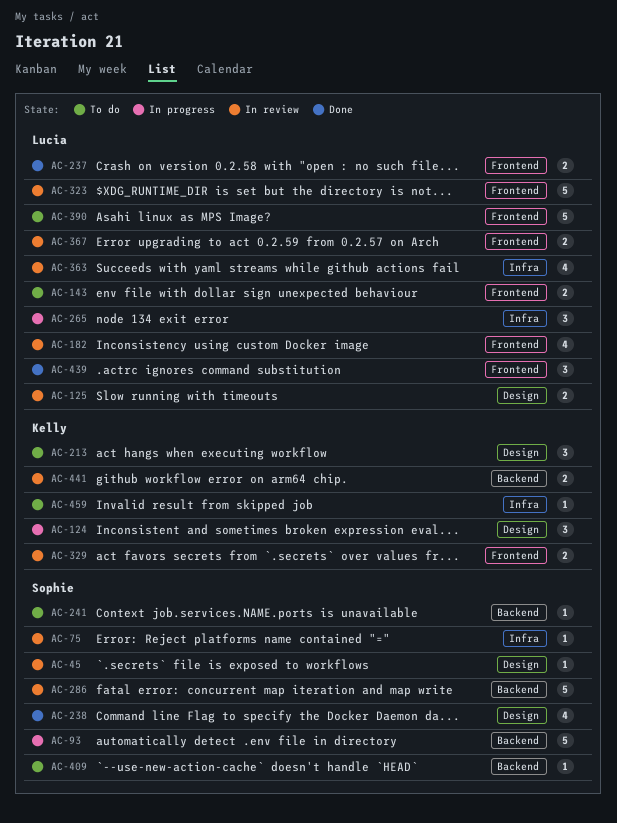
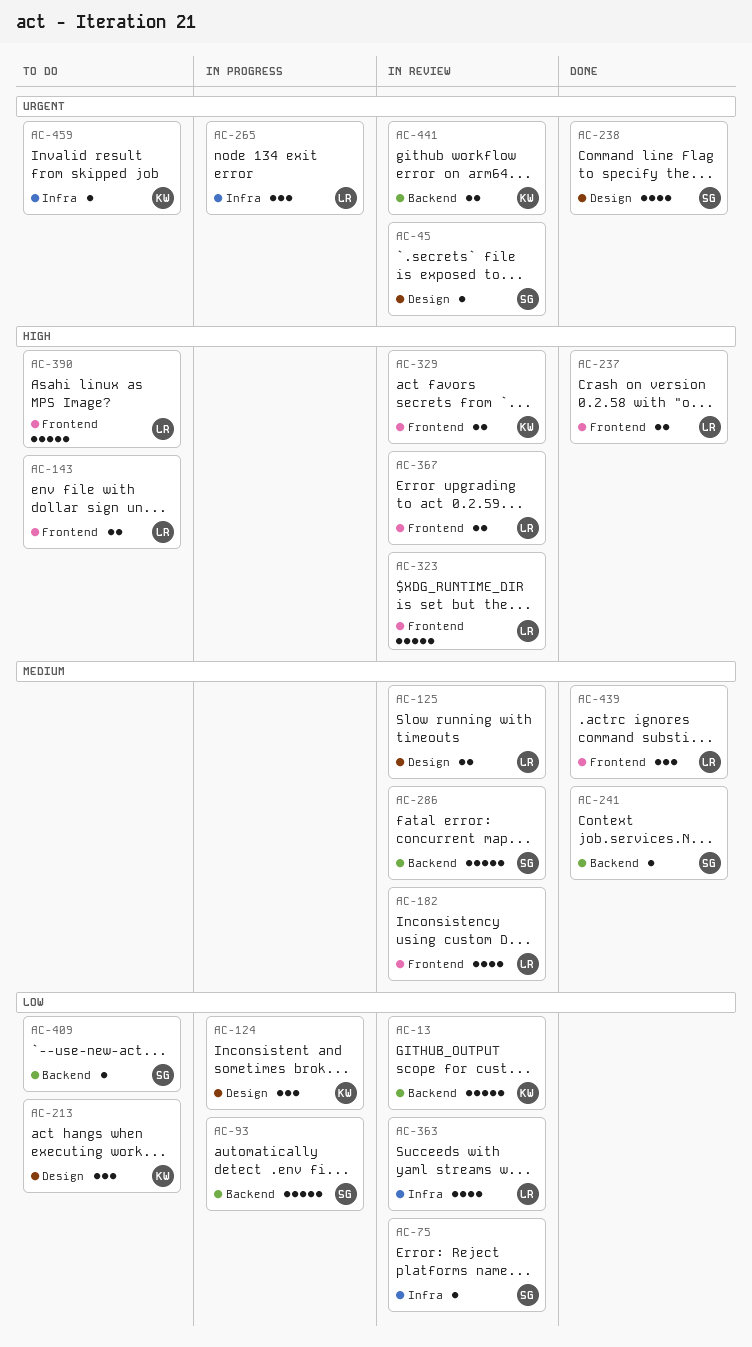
AC-13: none -> present
AC-241, status: To do -> Done

